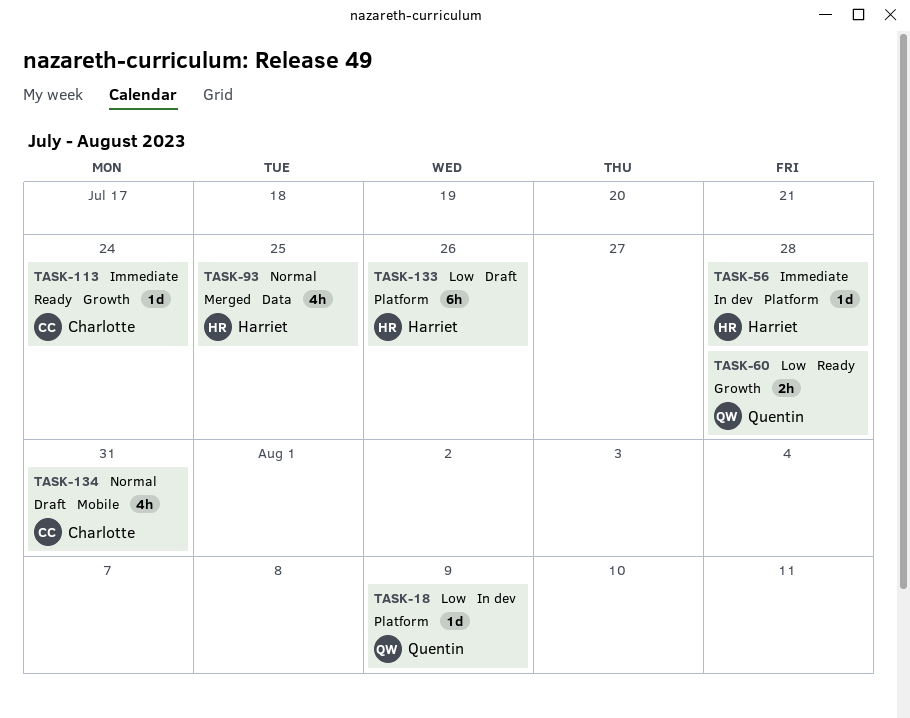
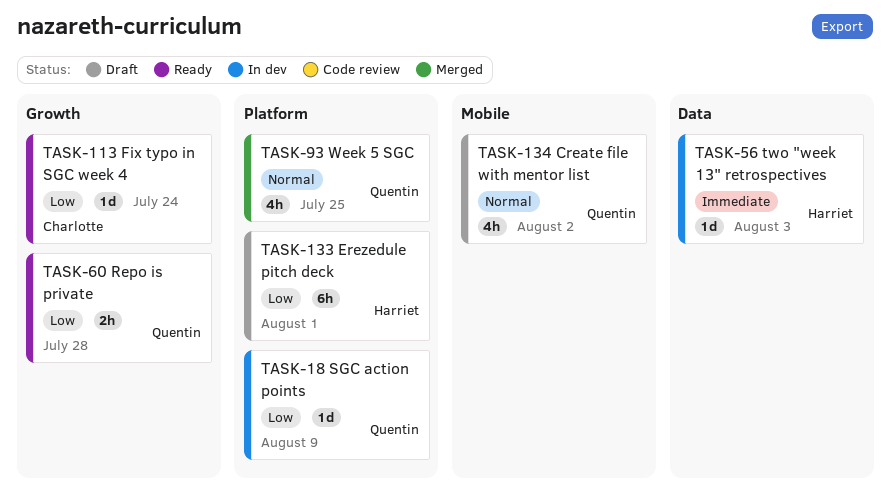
TASK-56, label: Platform -> Data
TASK-56, due: Jul 28 -> Aug 3
TASK-93, owner: Harriet -> Quentin
TASK-93, label: Data -> Platform
TASK-113, priority: Immediate -> Low
TASK-133, due: Jul 26 -> Aug 1
TASK-134, owner: Charlotte -> Quentin
TASK-134, due: Jul 31 -> Aug 2

